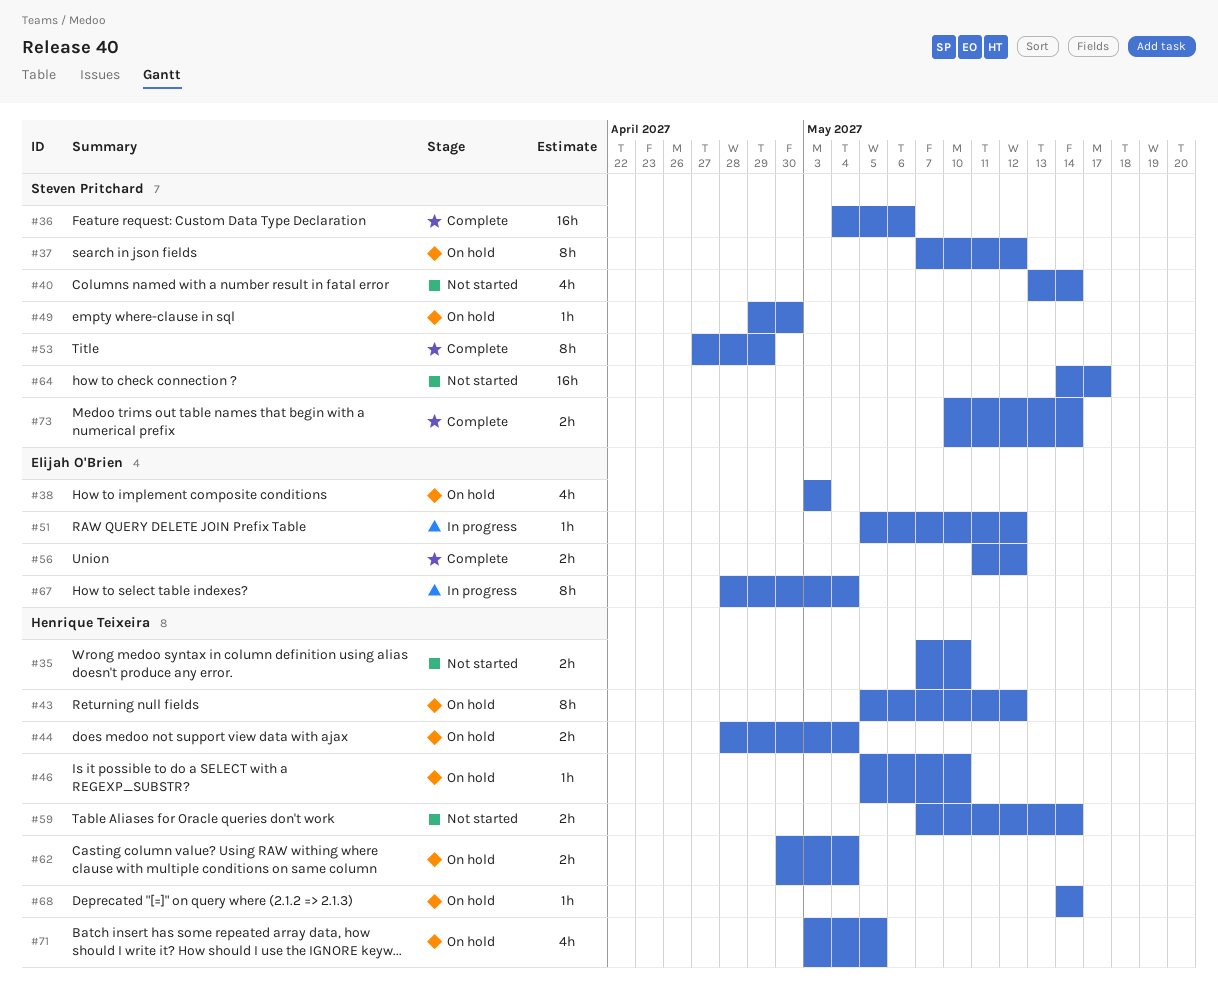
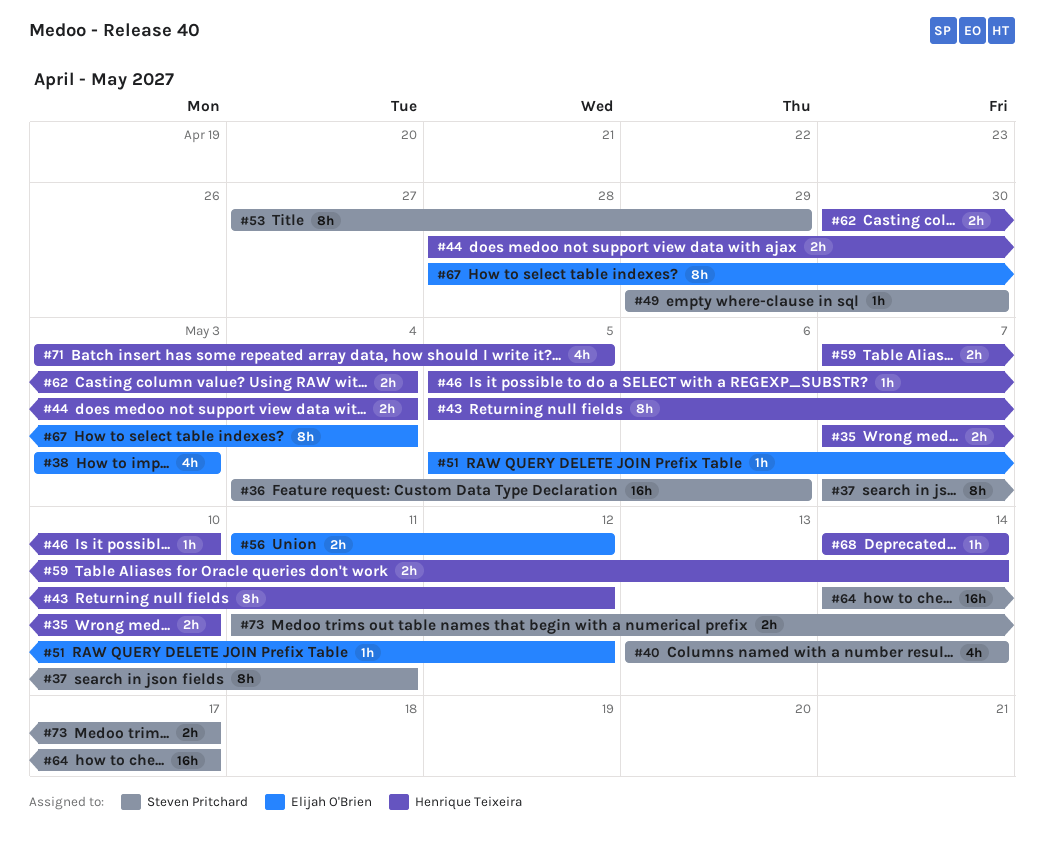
#37, due: May 12 -> May 11
#73, start: May 10 -> May 11
#73, due: May 14 -> May 17

